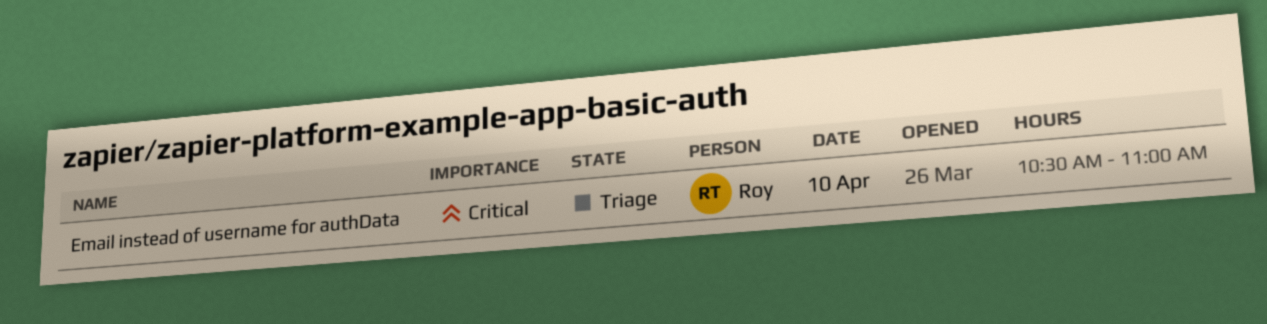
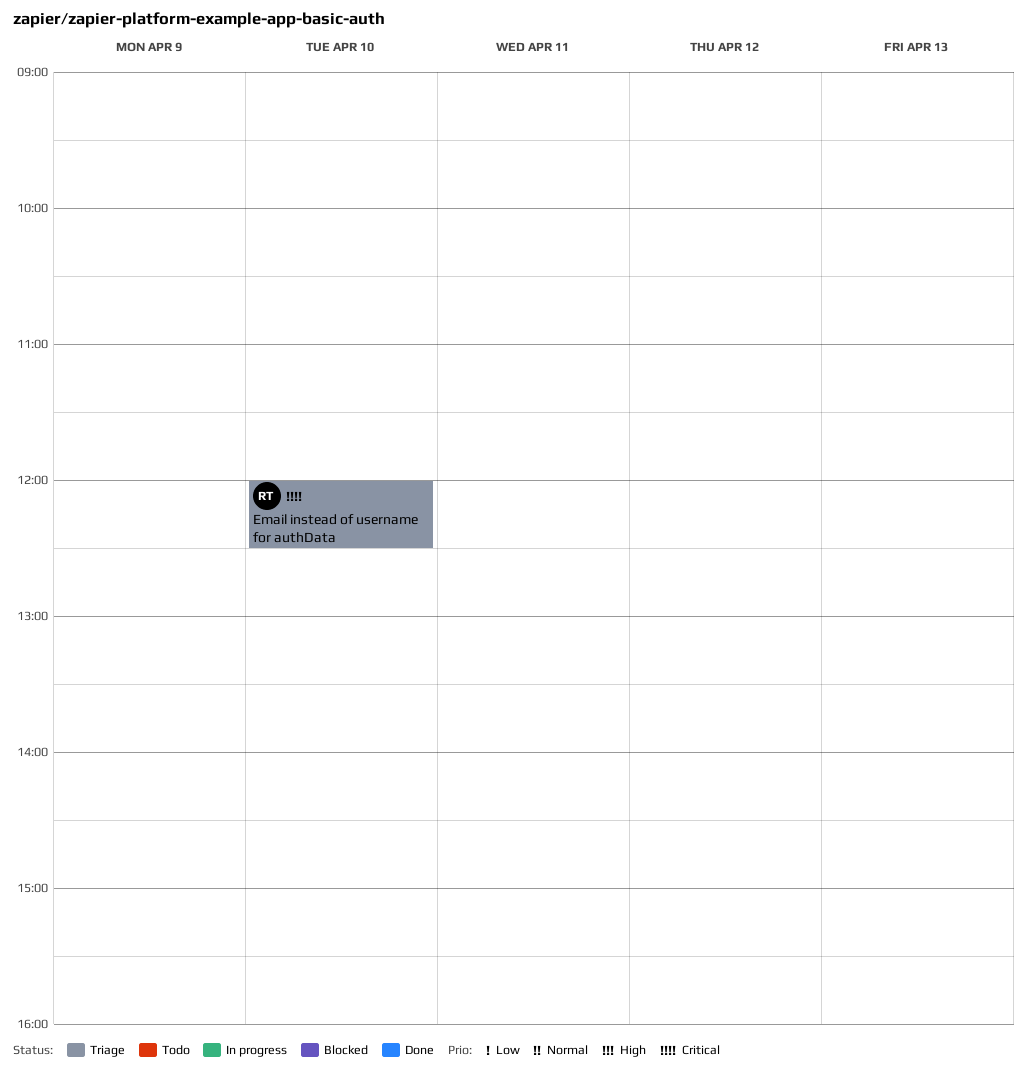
Email instead of username for authData, begins: 10:30 -> 12:00
Email instead of username for authData, ends: 11:00 -> 12:30

